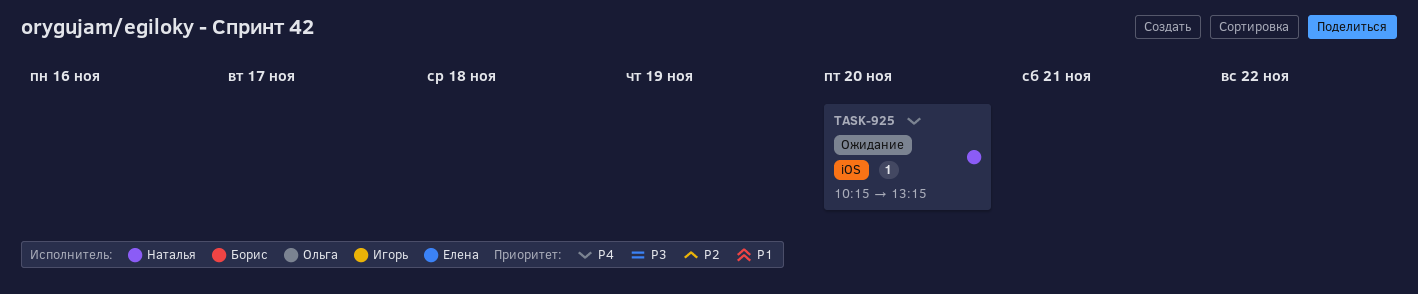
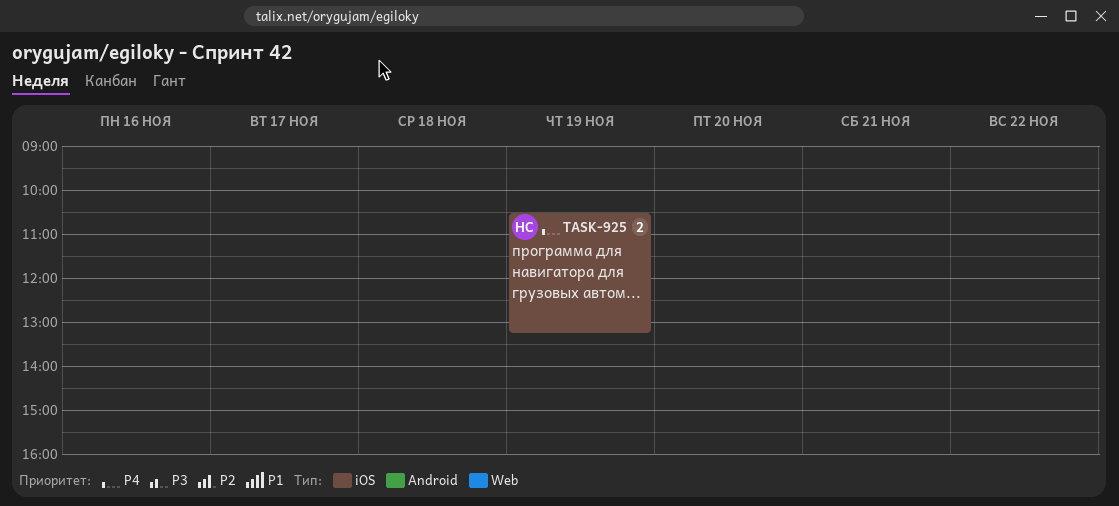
TASK-925, estimate: 1 -> 2
TASK-925, day: Nov 20 -> Nov 19
TASK-925, begins: 10:15 -> 10:30

